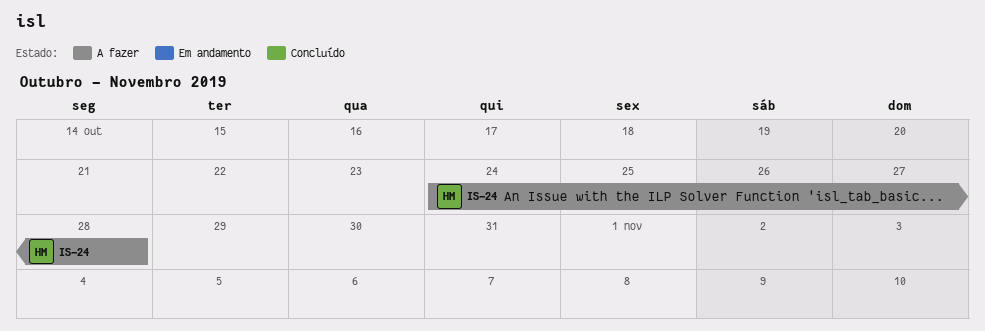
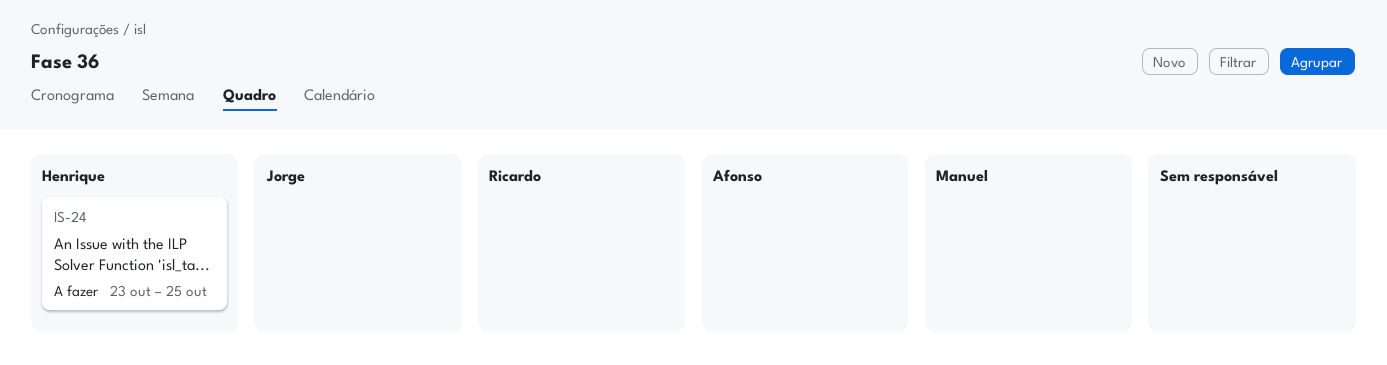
IS-24, start: Oct 24 -> Oct 23
IS-24, due: Oct 28 -> Oct 25

